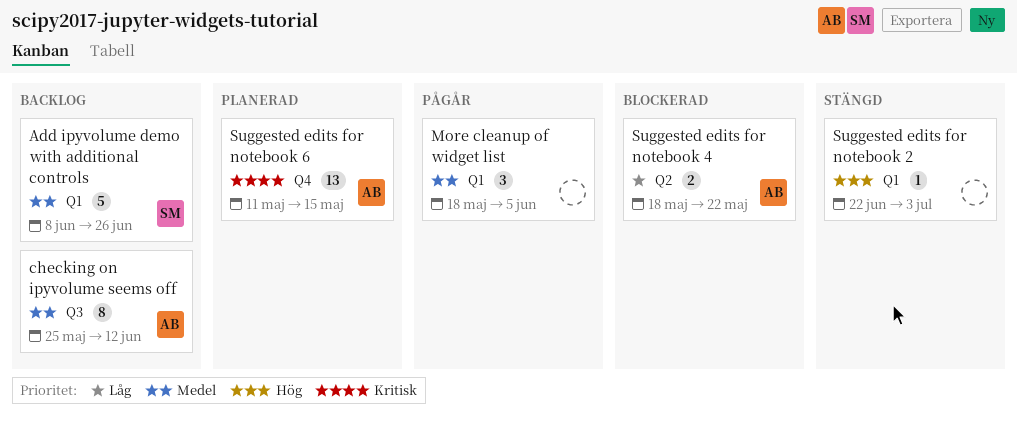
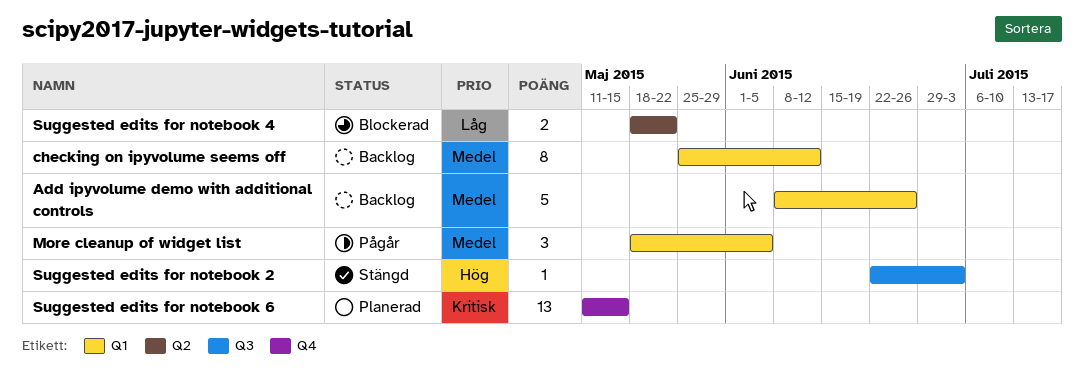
checking on ipyvolume seems off, label: Q3 -> Q1
Suggested edits for notebook 2, label: Q1 -> Q3

